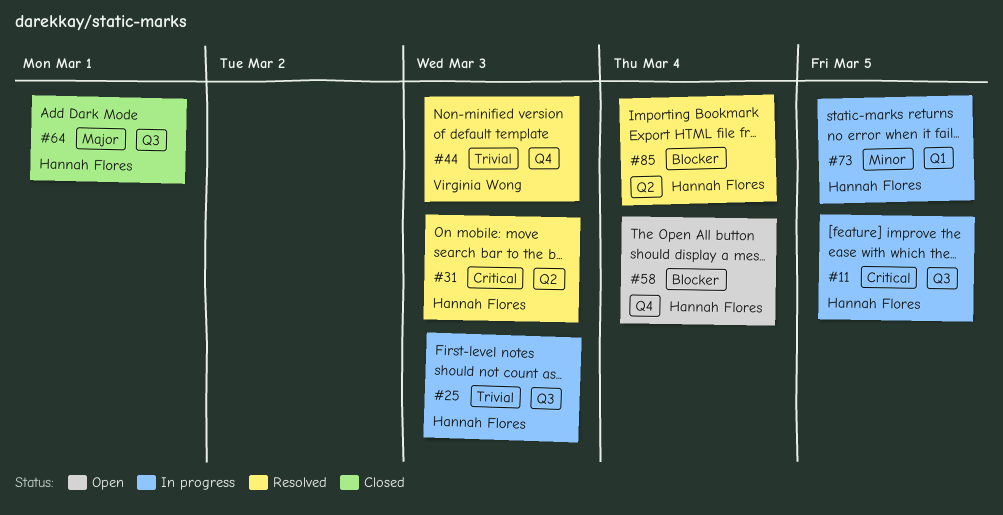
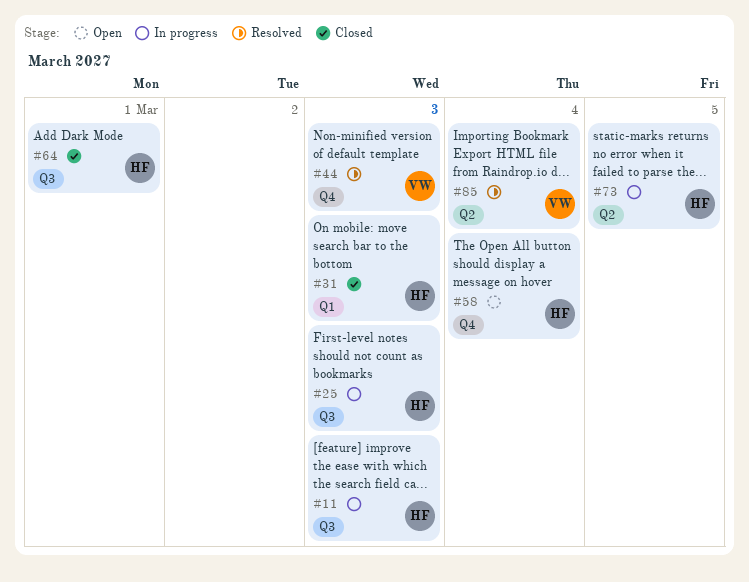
#11, due: Mar 5 -> Mar 3
#31, status: Resolved -> Closed
#31, label: Q2 -> Q1
#73, label: Q1 -> Q2
#85, owner: Hannah Flores -> Virginia Wong

